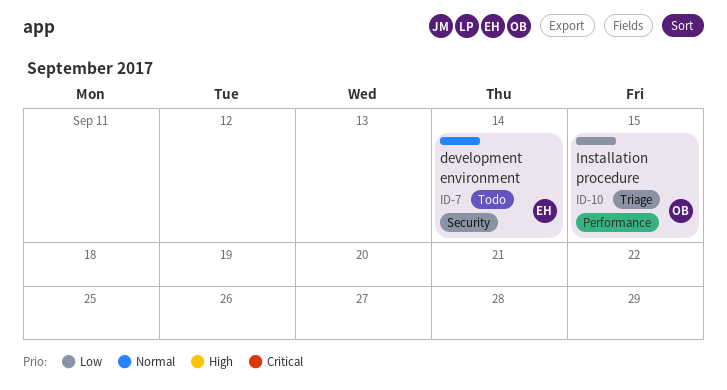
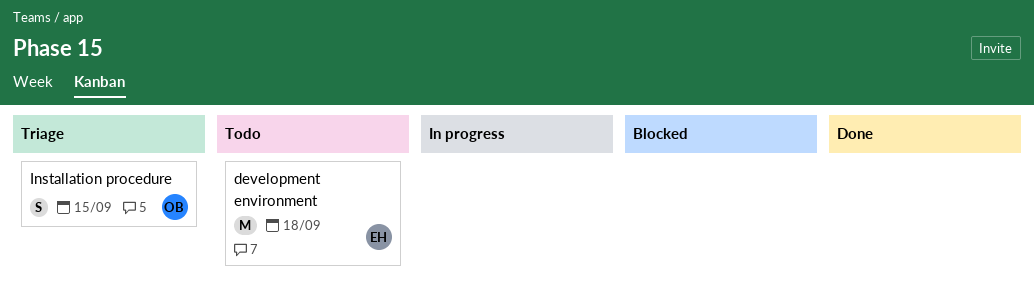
development environment, due: Sep 14 -> Sep 18

